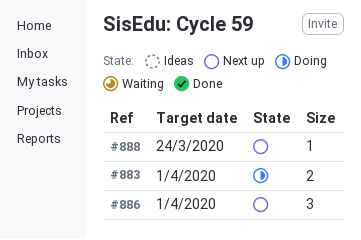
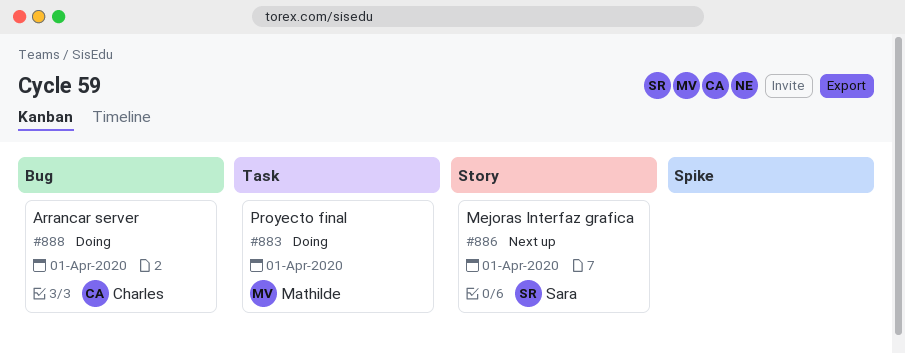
#888, status: Next up -> Doing
#888, due: Mar 24 -> Apr 1

